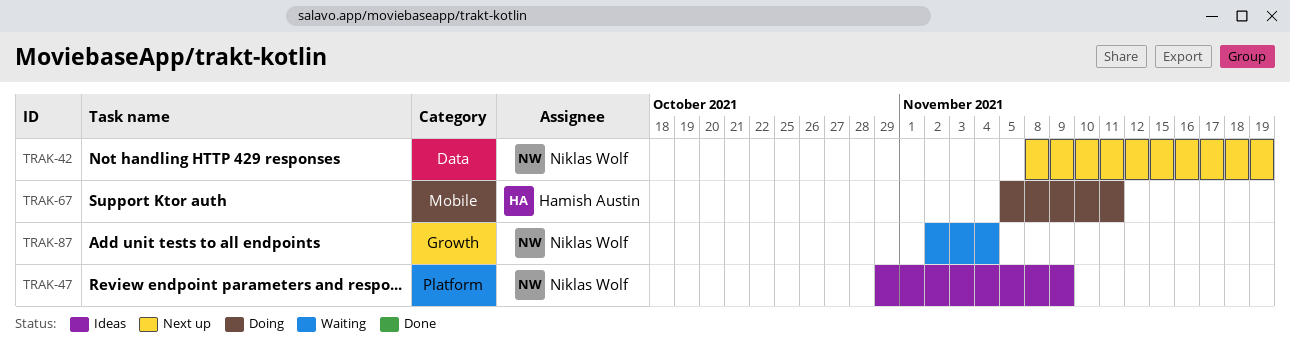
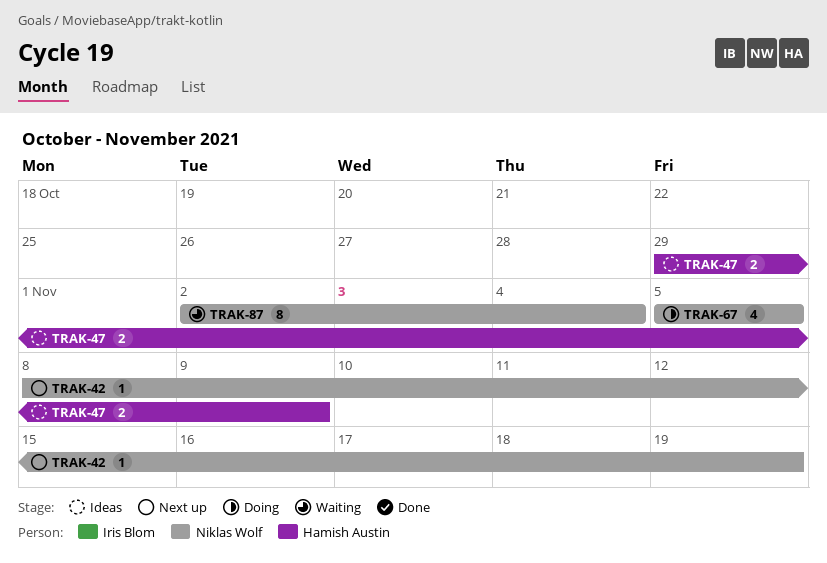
TRAK-47, owner: Niklas Wolf -> Hamish Austin
TRAK-67, owner: Hamish Austin -> Niklas Wolf
TRAK-67, due: Nov 11 -> Nov 5

